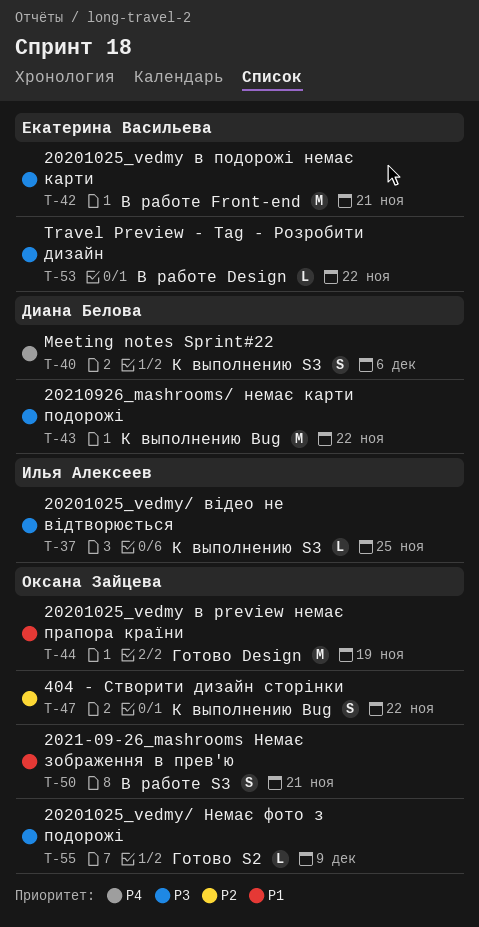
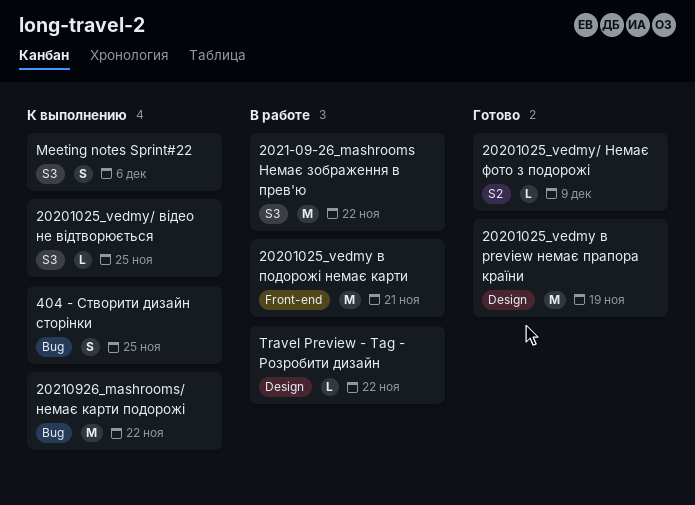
2021-09-26_mashrooms Немає зображення в прев'ю, estimate: S -> M
2021-09-26_mashrooms Немає зображення в прев'ю, due: Nov 21 -> Nov 22
404 - Створити дизайн сторінки, due: Nov 22 -> Nov 25

